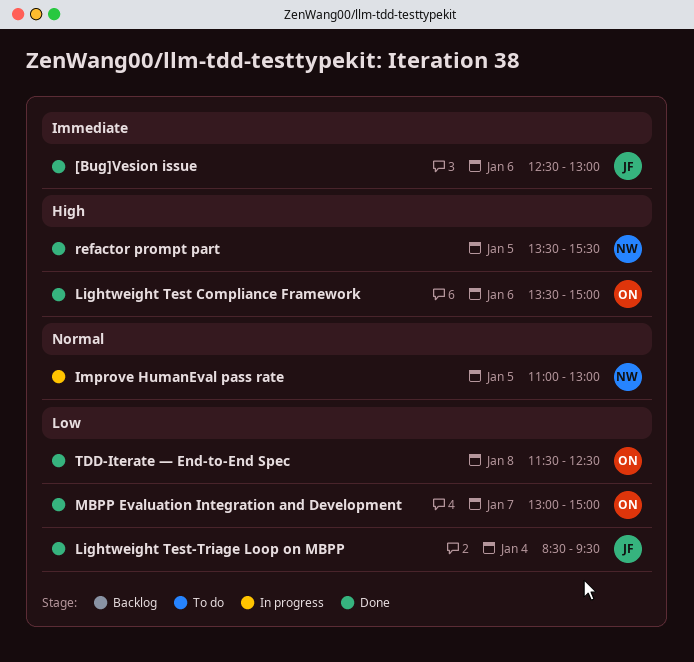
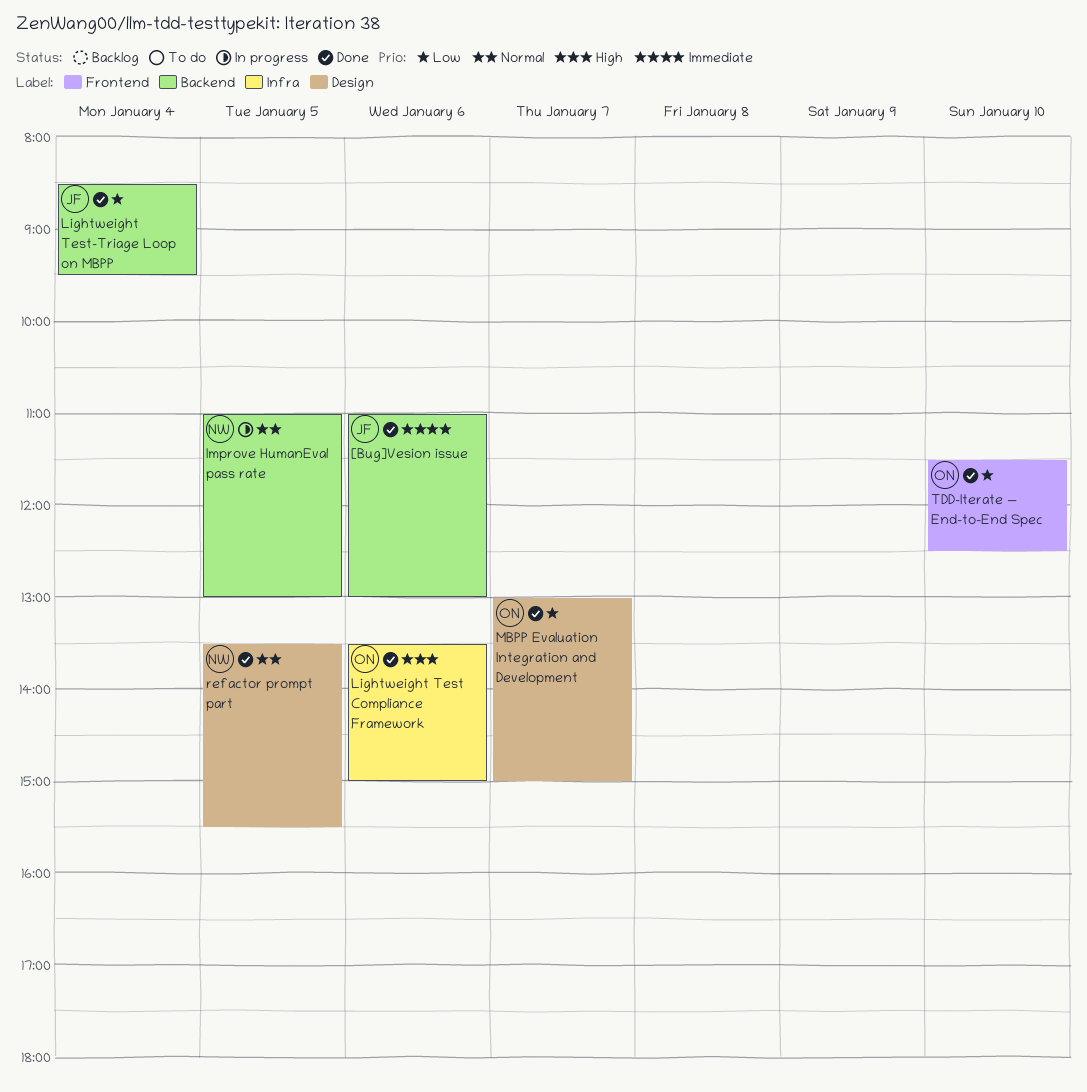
[Bug]Vesion issue, begins: 12:30 -> 11:00
refactor prompt part, priority: High -> Normal
TDD-Iterate — End-to-End Spec, day: Jan 8 -> Jan 10

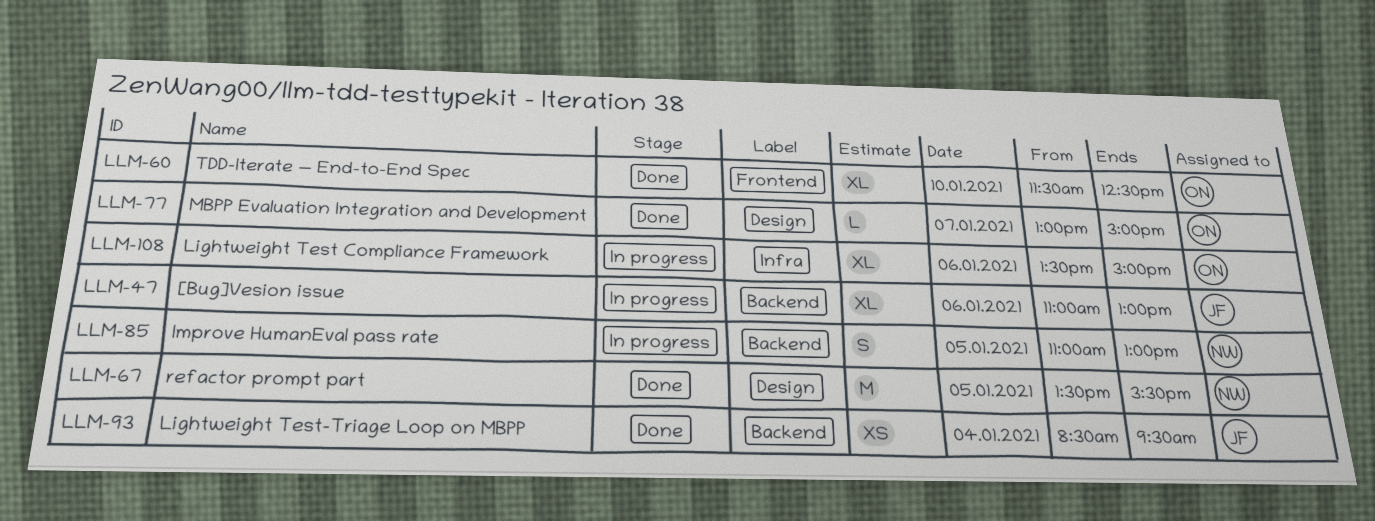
[Bug]Vesion issue, status: Done -> In progress
Lightweight Test Compliance Framework, status: Done -> In progress

